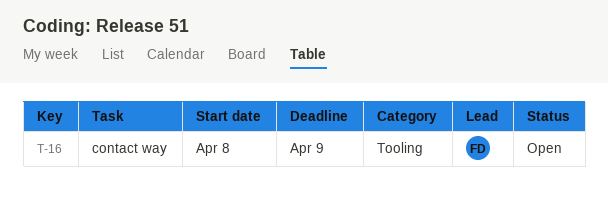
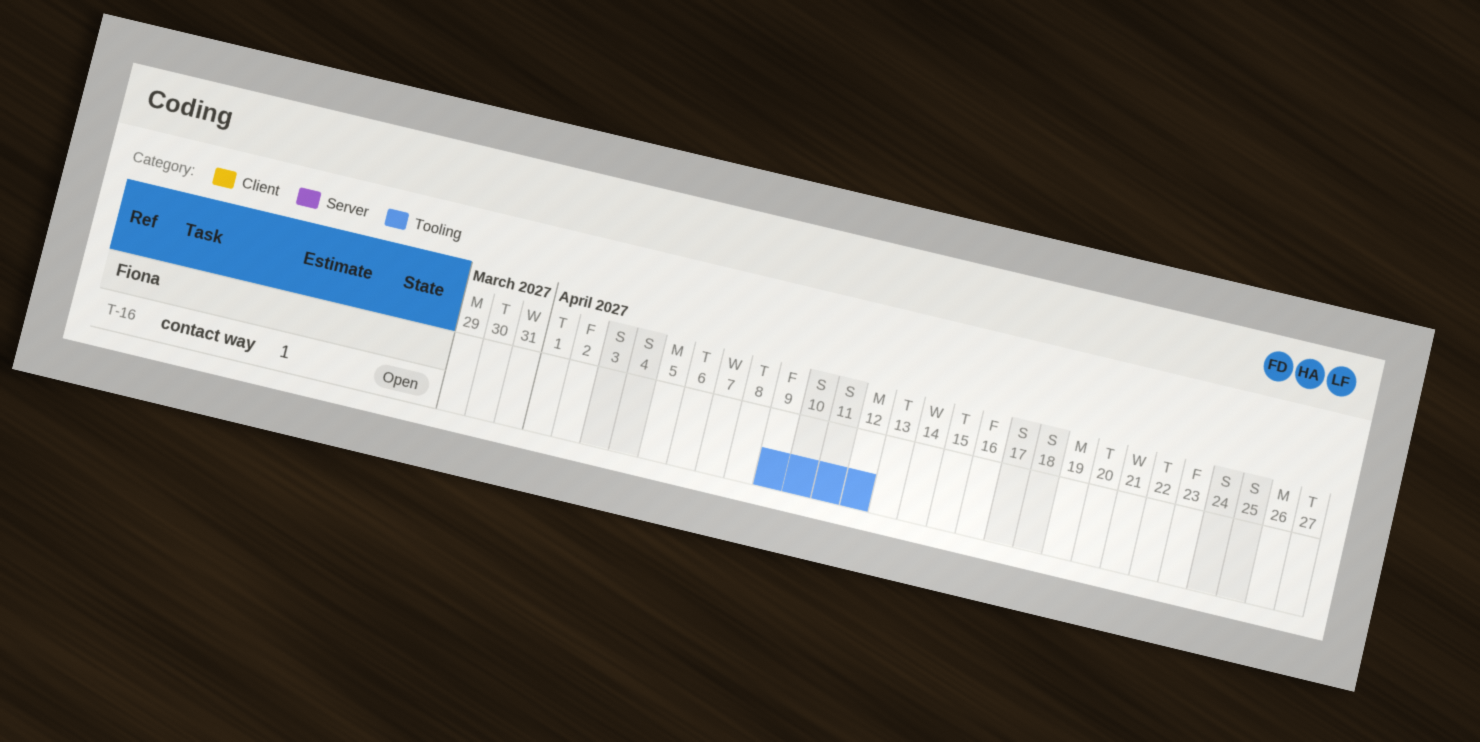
T-16, start: Apr 8 -> Apr 9
T-16, due: Apr 9 -> Apr 12

